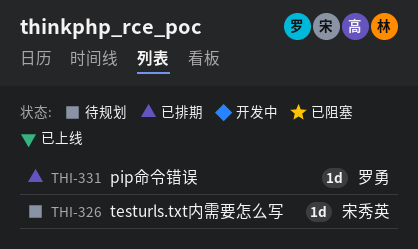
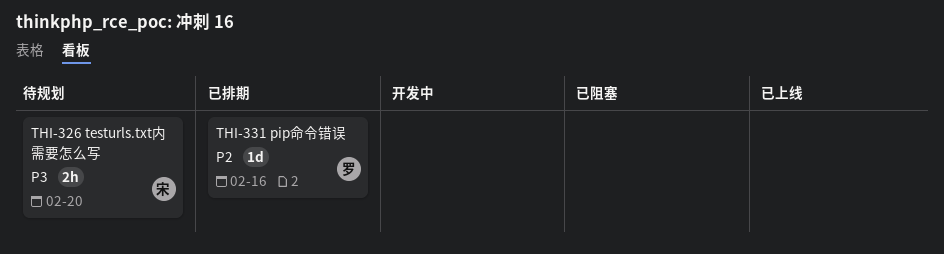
THI-326, estimate: 1d -> 2h

